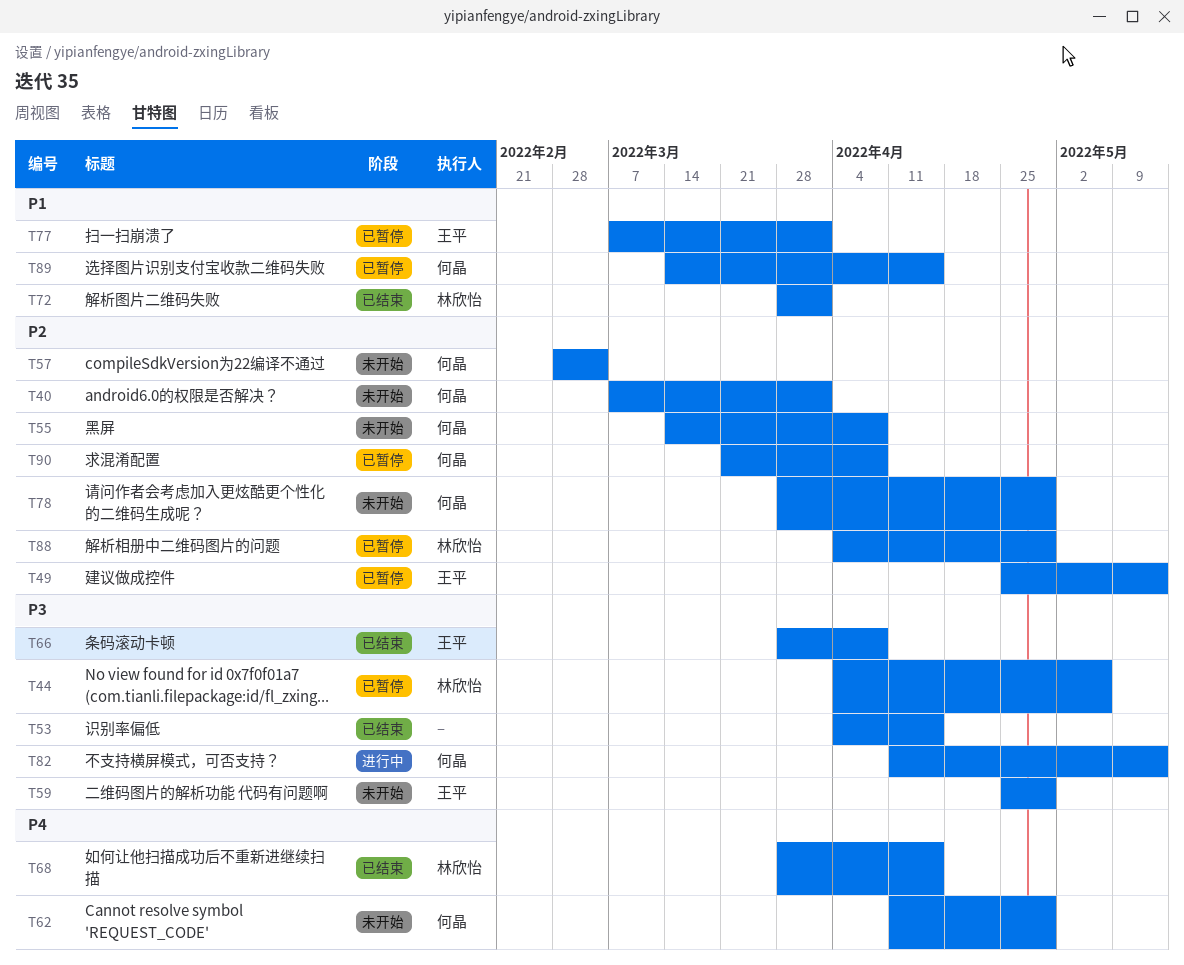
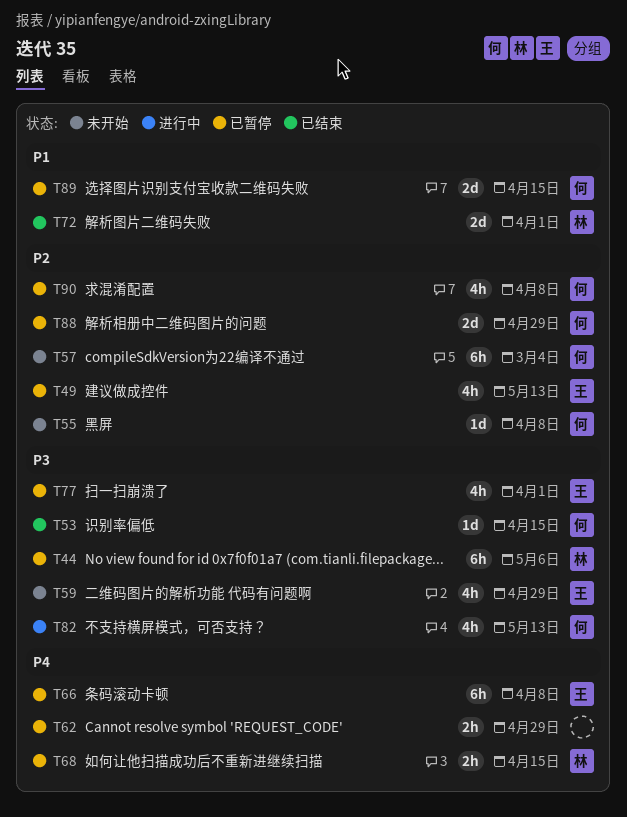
T40: present -> none
T53, owner: none -> 何晶
T62, status: 未开始 -> 已暂停
T62, owner: 何晶 -> none
T66, status: 已结束 -> 已暂停
T66, priority: P3 -> P4
T68, status: 已结束 -> 已暂停
T77, priority: P1 -> P3
T78: present -> none
T88, owner: 林欣怡 -> 何晶

